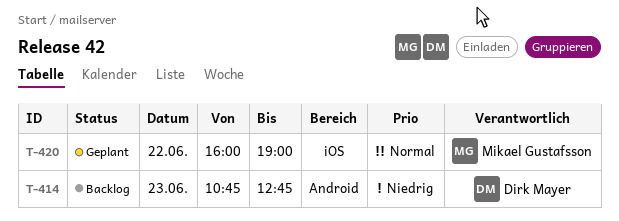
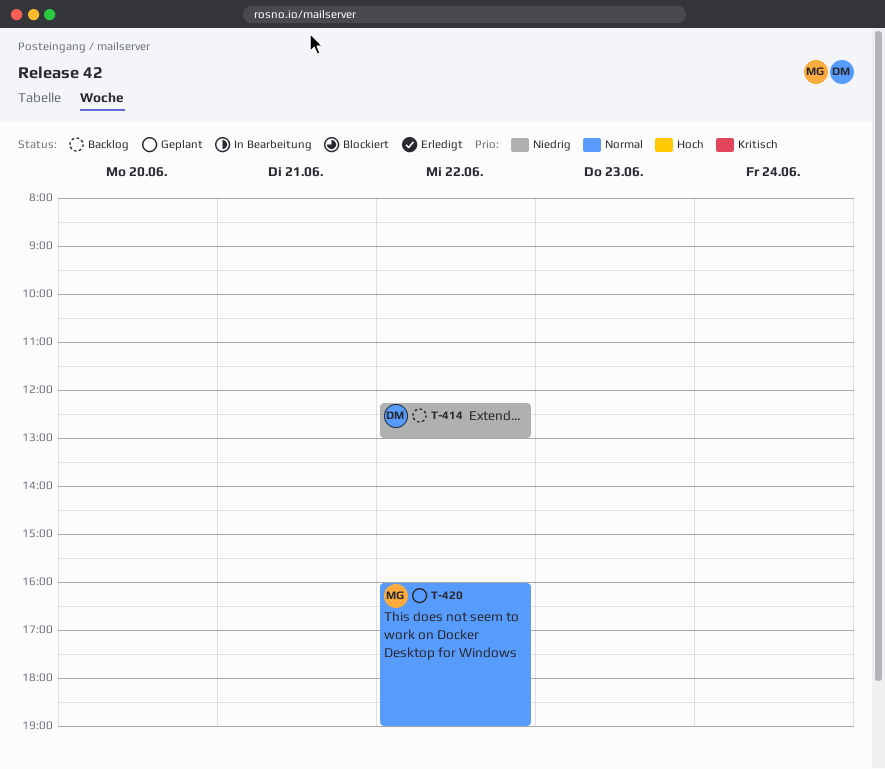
T-414, day: Jun 23 -> Jun 22
T-414, begins: 10:45 -> 12:15
T-414, ends: 12:45 -> 13:00

